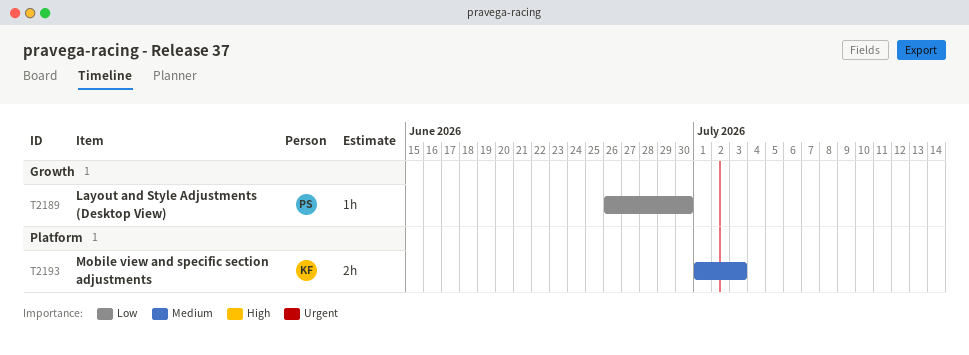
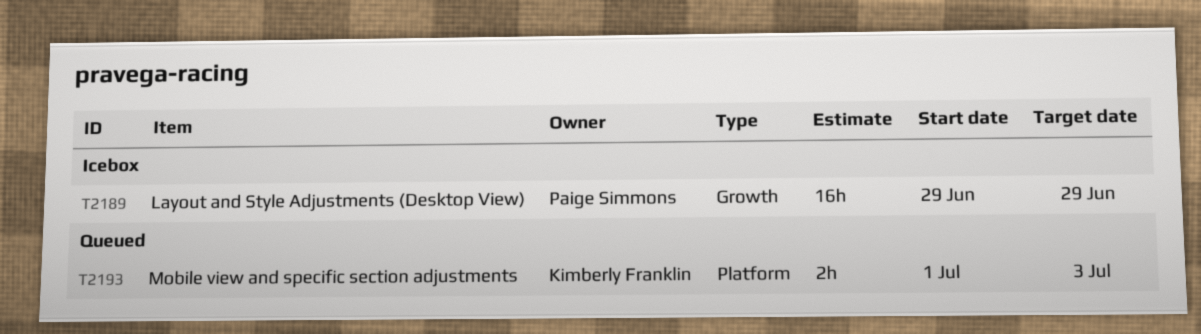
T2189, estimate: 1h -> 16h
T2189, start: Jun 26 -> Jun 29
T2189, due: Jun 30 -> Jun 29

